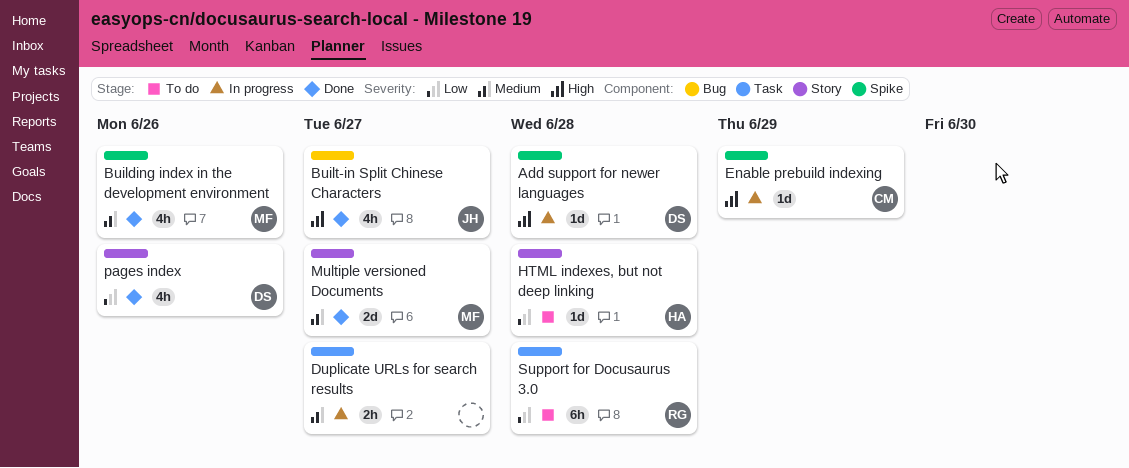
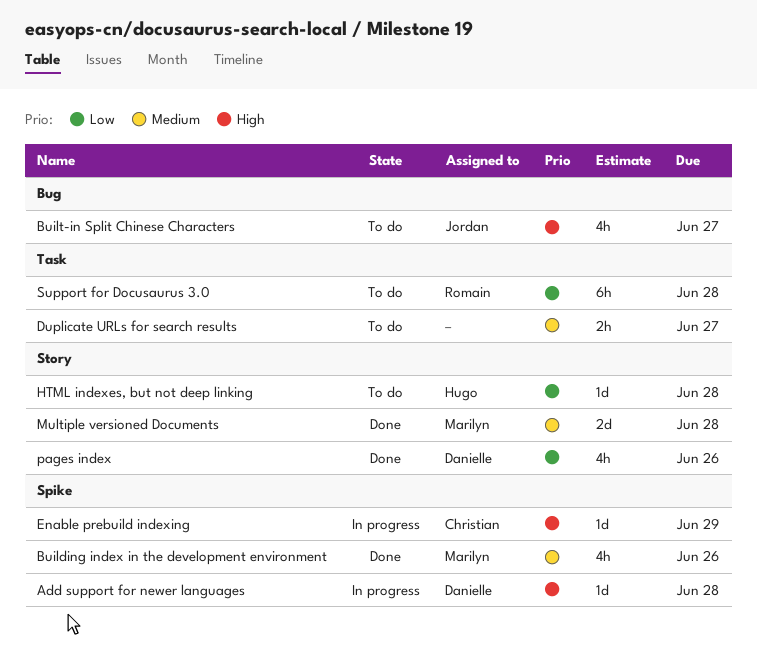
Built-in Split Chinese Characters, status: Done -> To do
Duplicate URLs for search results, status: In progress -> To do
Multiple versioned Documents, due: Jun 27 -> Jun 28

